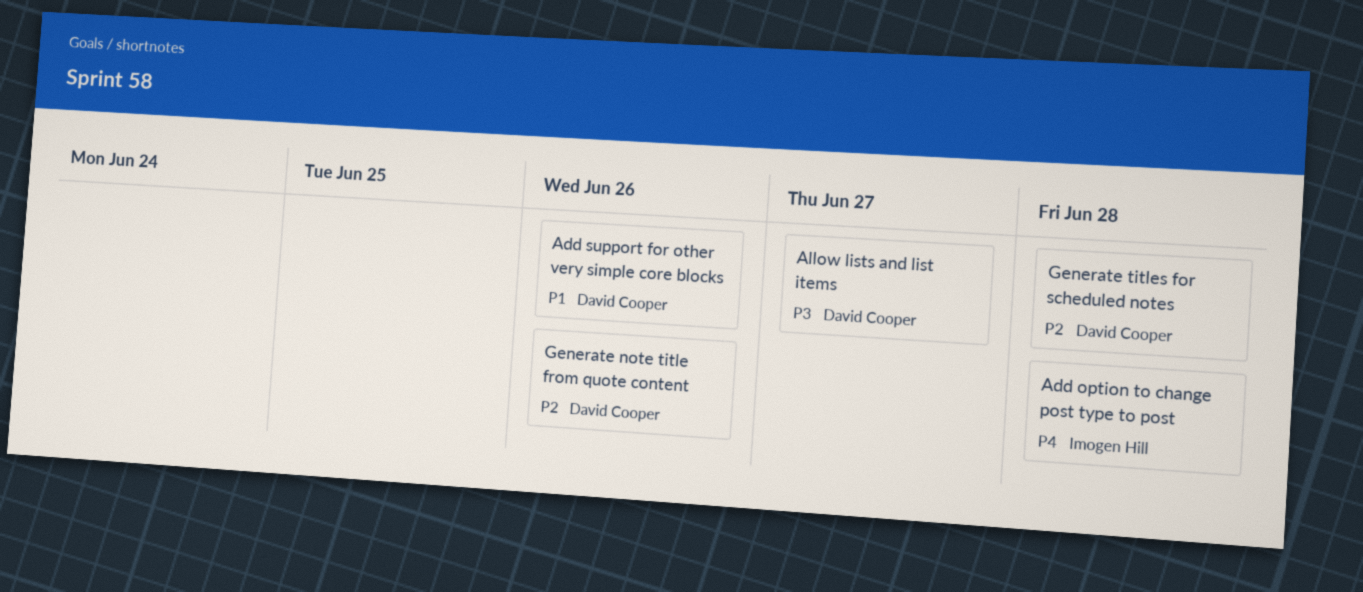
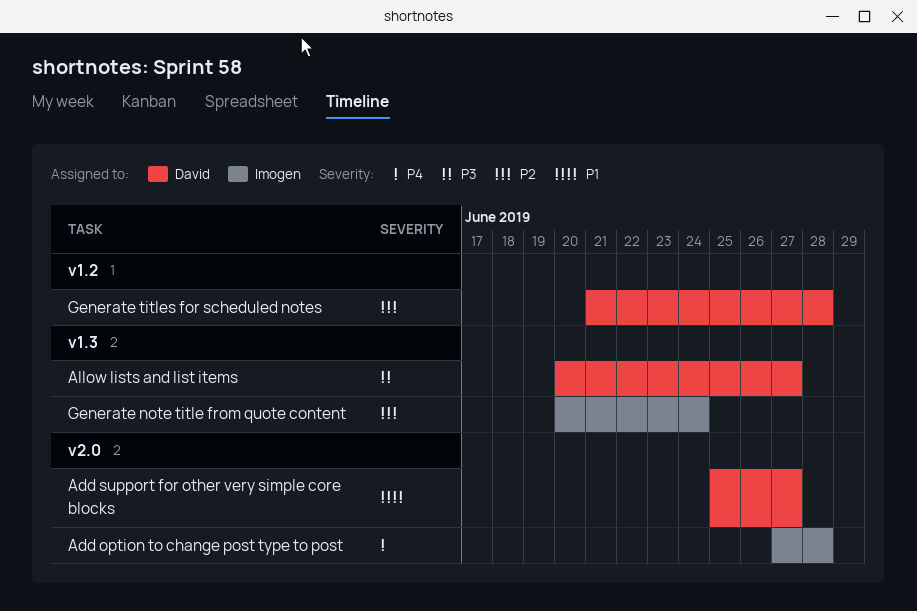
Add support for other very simple core blocks, due: Jun 26 -> Jun 27
Generate note title from quote content, owner: David Cooper -> Imogen Hill
Generate note title from quote content, due: Jun 26 -> Jun 24

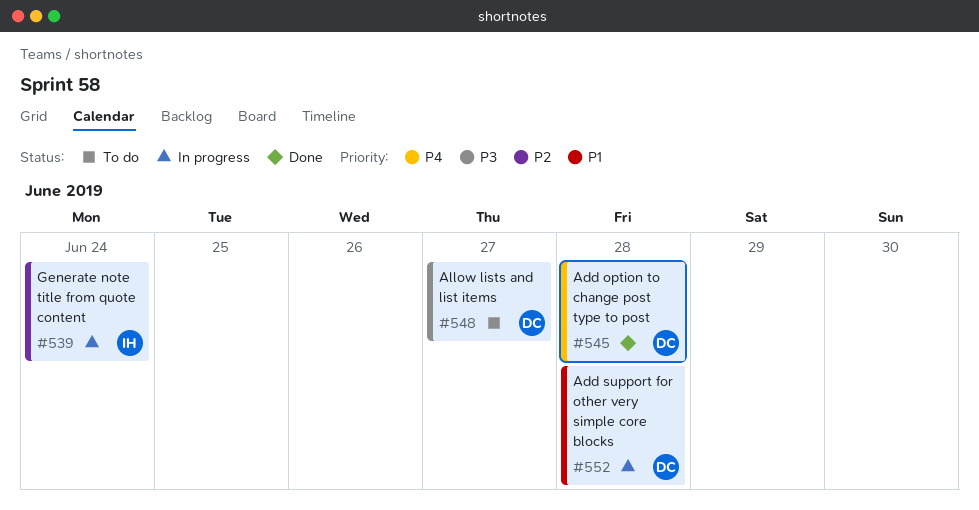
Add option to change post type to post, owner: Imogen -> David
Add support for other very simple core blocks, due: Jun 27 -> Jun 28
Generate titles for scheduled notes: present -> none

